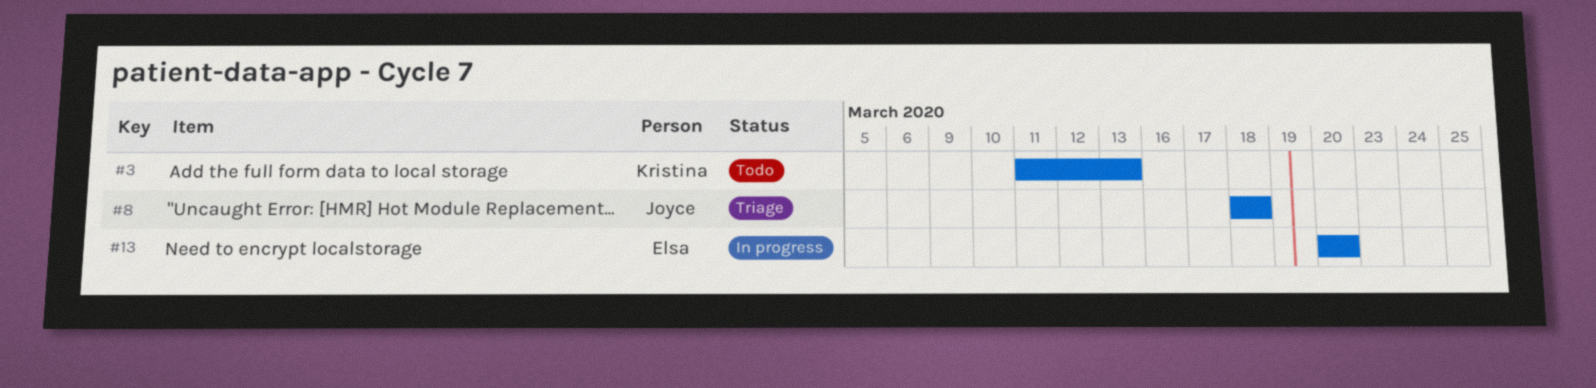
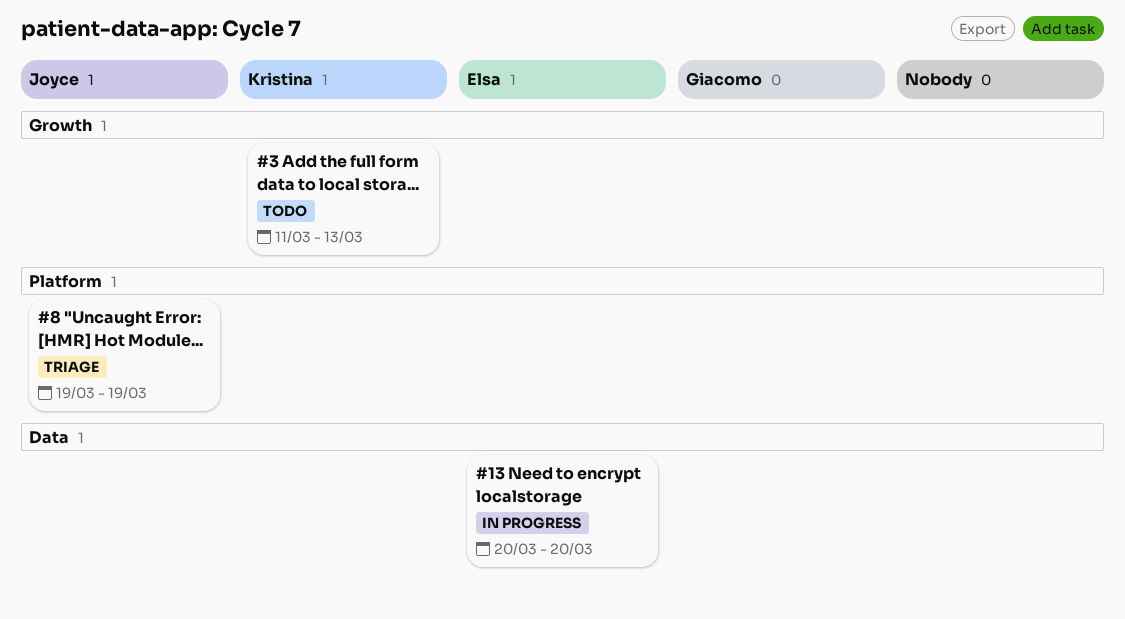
#8, start: Mar 18 -> Mar 19
#8, due: Mar 18 -> Mar 19

